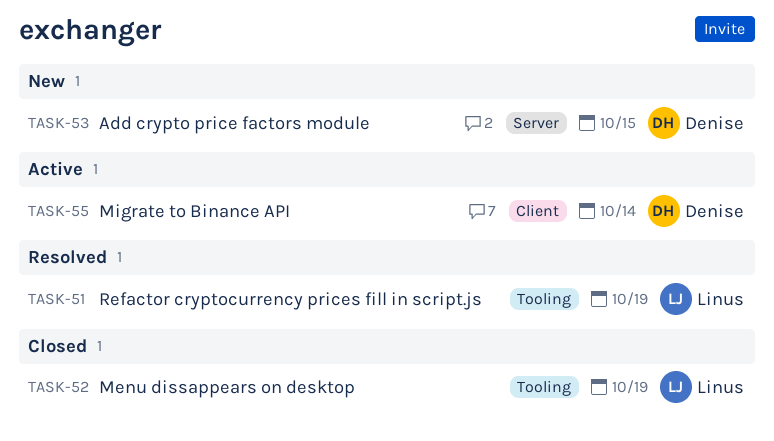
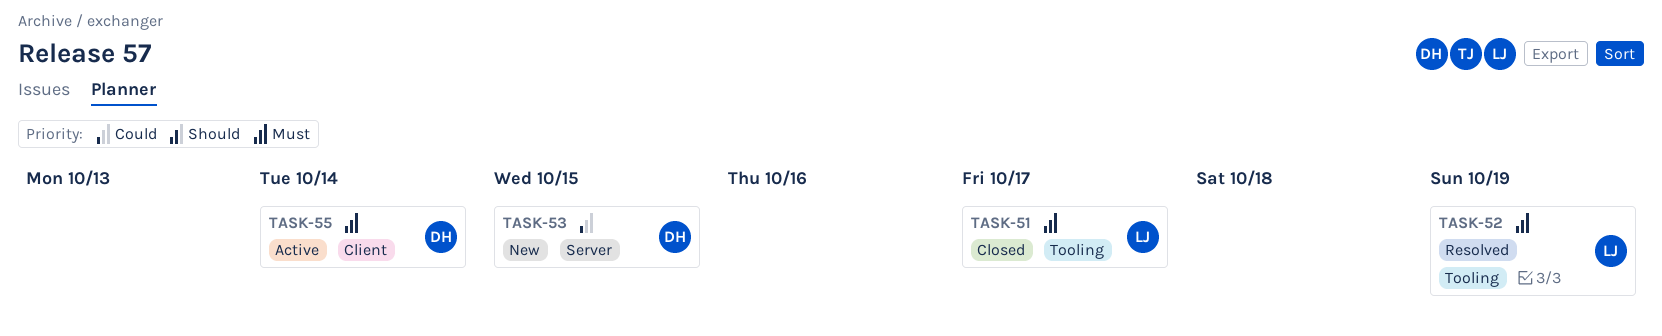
TASK-51, status: Resolved -> Closed
TASK-51, due: Oct 19 -> Oct 17
TASK-52, status: Closed -> Resolved

